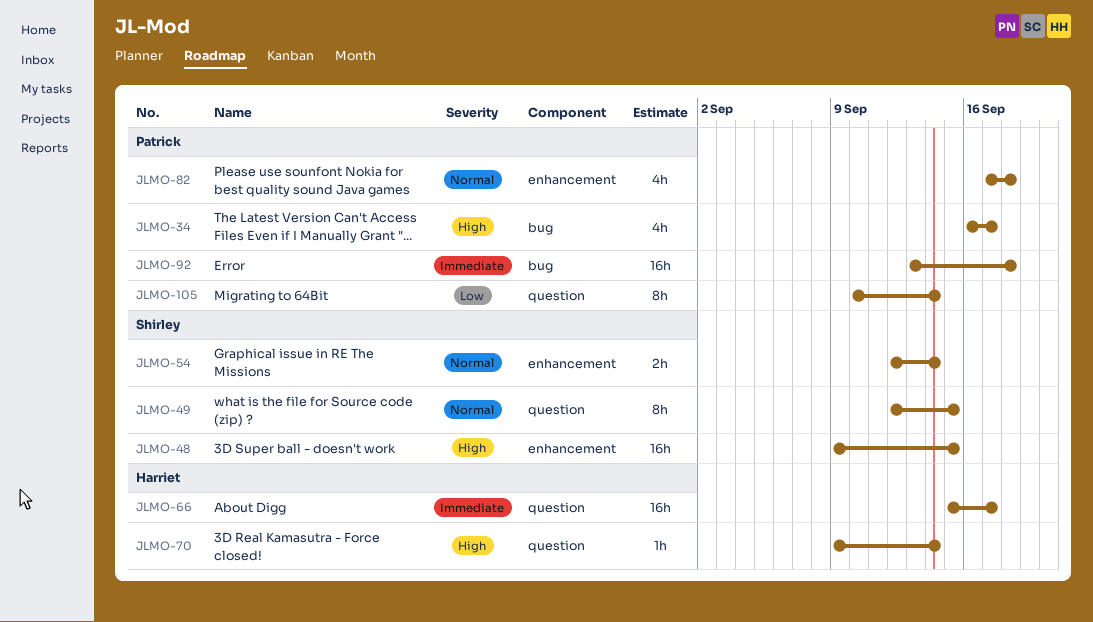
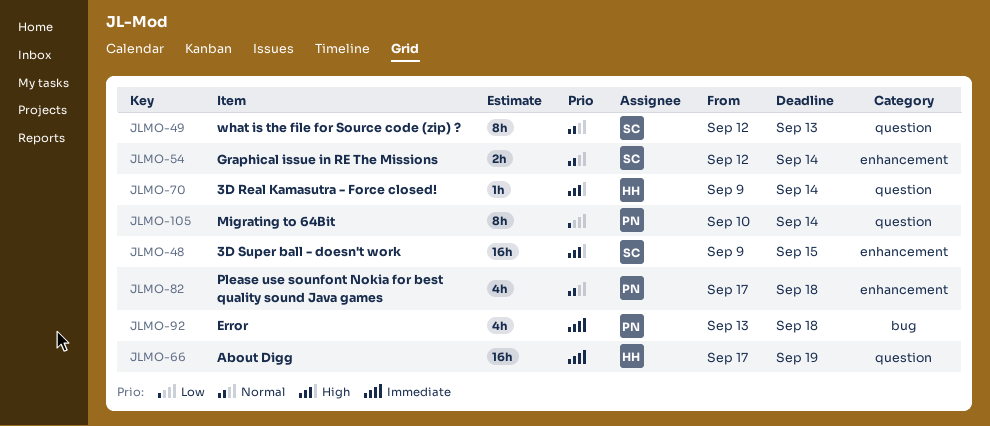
JLMO-34: present -> none
JLMO-49, due: Sep 15 -> Sep 13
JLMO-66, start: Sep 15 -> Sep 17
JLMO-66, due: Sep 17 -> Sep 19
JLMO-92, estimate: 16h -> 4h

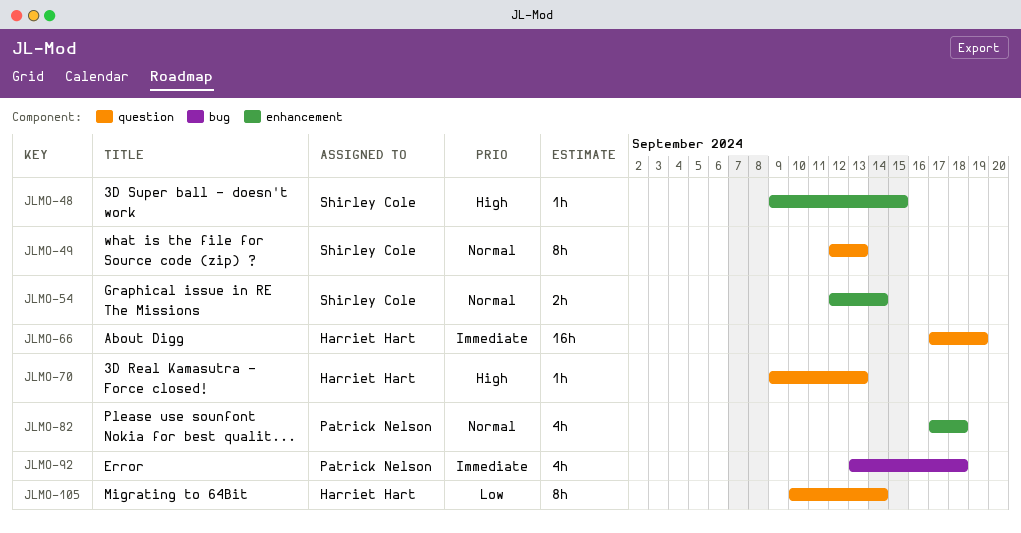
JLMO-48, estimate: 16h -> 1h
JLMO-70, due: Sep 14 -> Sep 13
JLMO-105, owner: Patrick Nelson -> Harriet Hart

